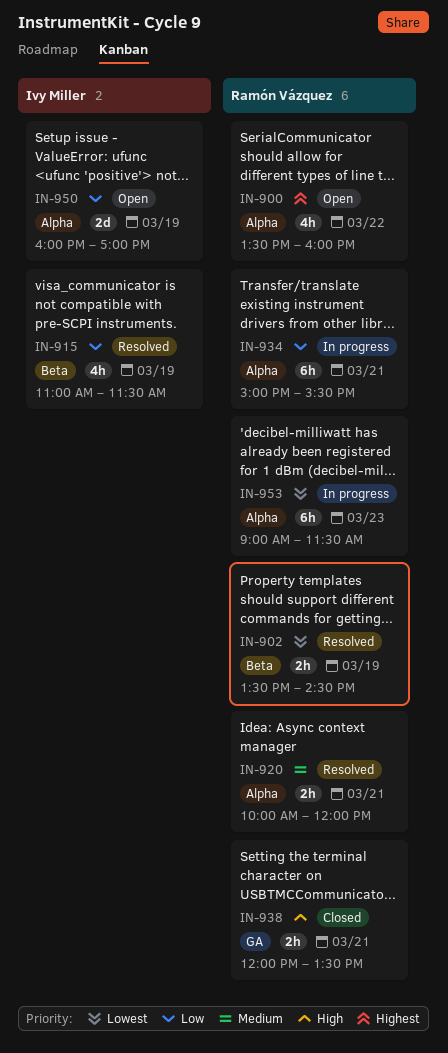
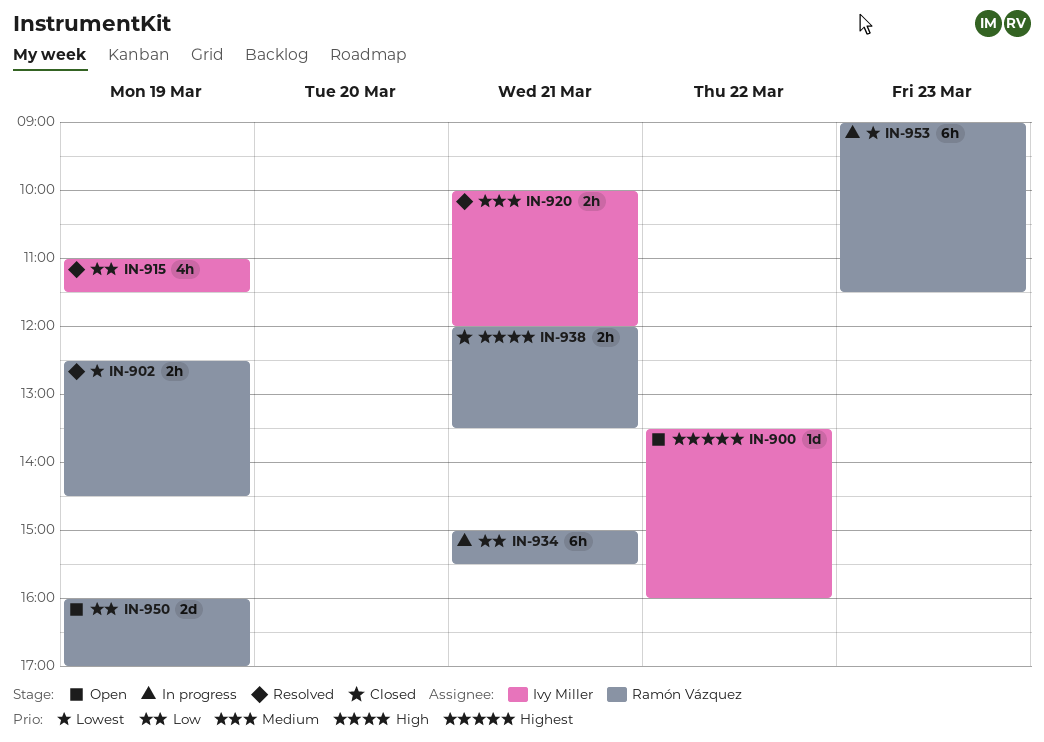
IN-900, owner: Ramón Vázquez -> Ivy Miller
IN-900, estimate: 4h -> 1d
IN-902, begins: 13:30 -> 12:30
IN-920, owner: Ramón Vázquez -> Ivy Miller
IN-950, owner: Ivy Miller -> Ramón Vázquez

